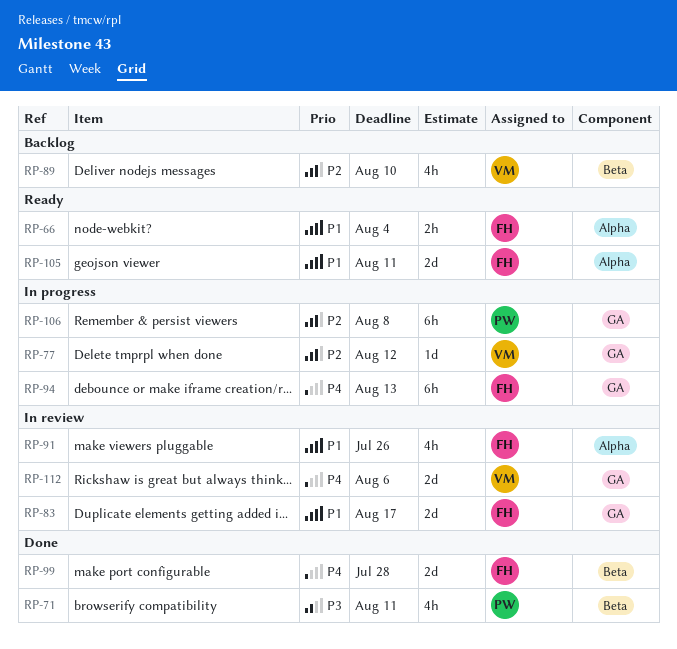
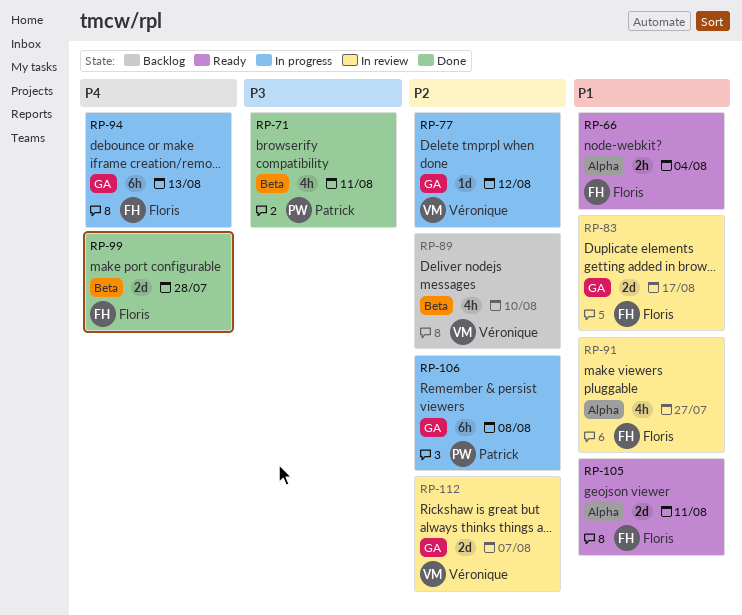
RP-91, due: Jul 26 -> Jul 27
RP-112, priority: P4 -> P2
RP-112, due: Aug 6 -> Aug 7

